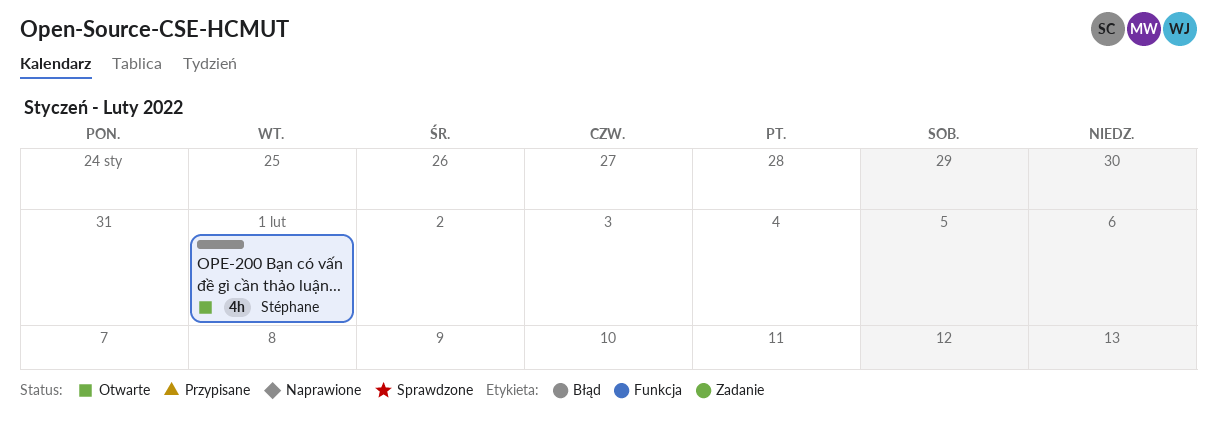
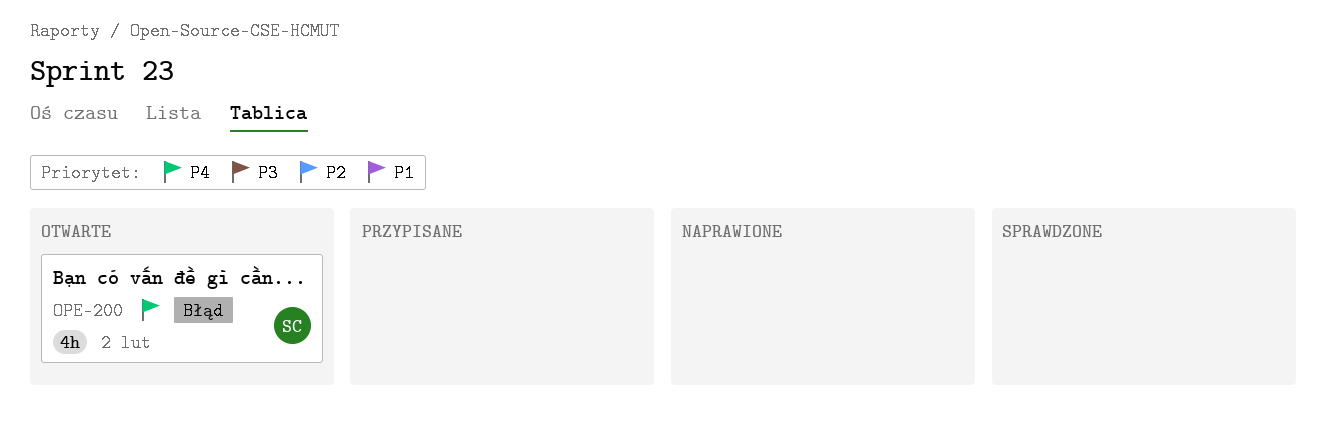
OPE-200, due: Feb 1 -> Feb 2

